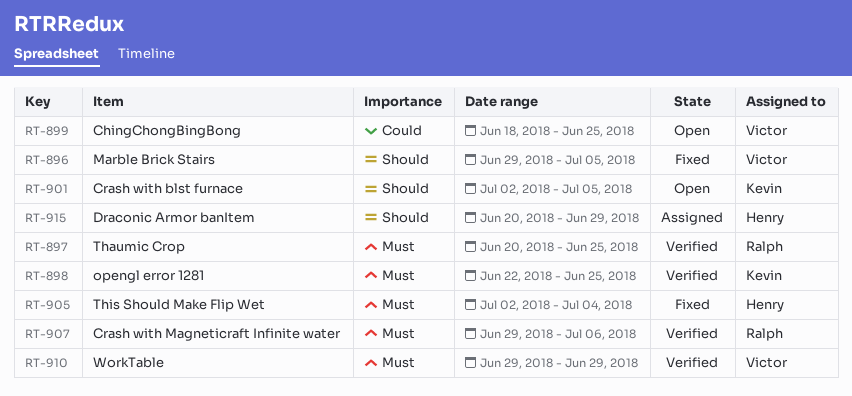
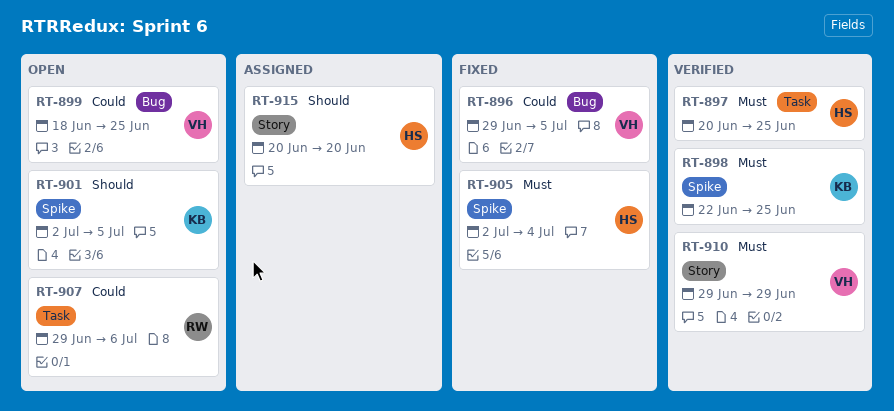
RT-896, priority: Should -> Could
RT-897, owner: Ralph -> Henry
RT-907, status: Verified -> Open
RT-907, priority: Must -> Could
RT-915, due: Jun 29 -> Jun 20

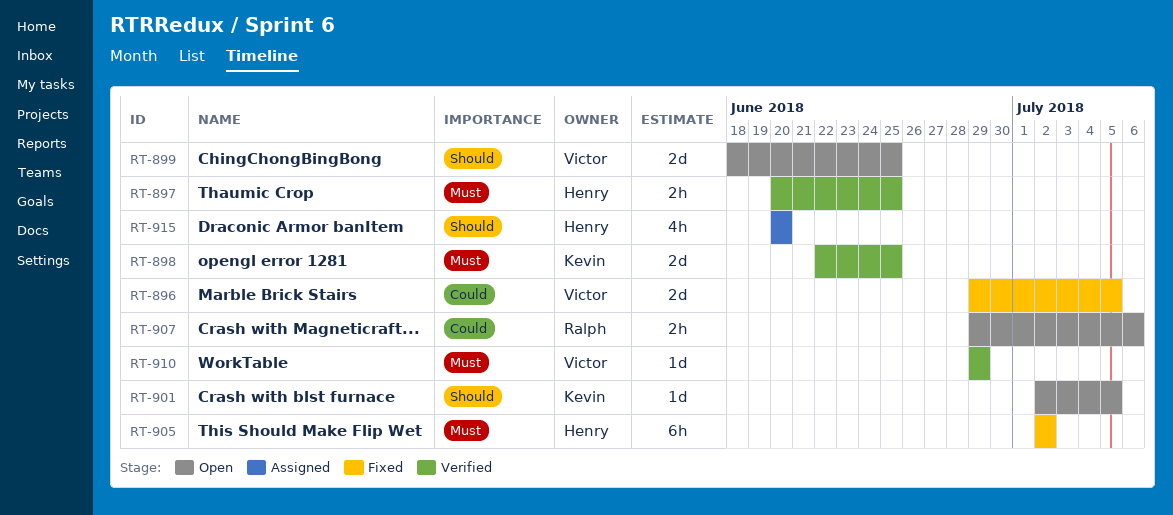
RT-899, priority: Could -> Should
RT-905, due: Jul 4 -> Jul 2

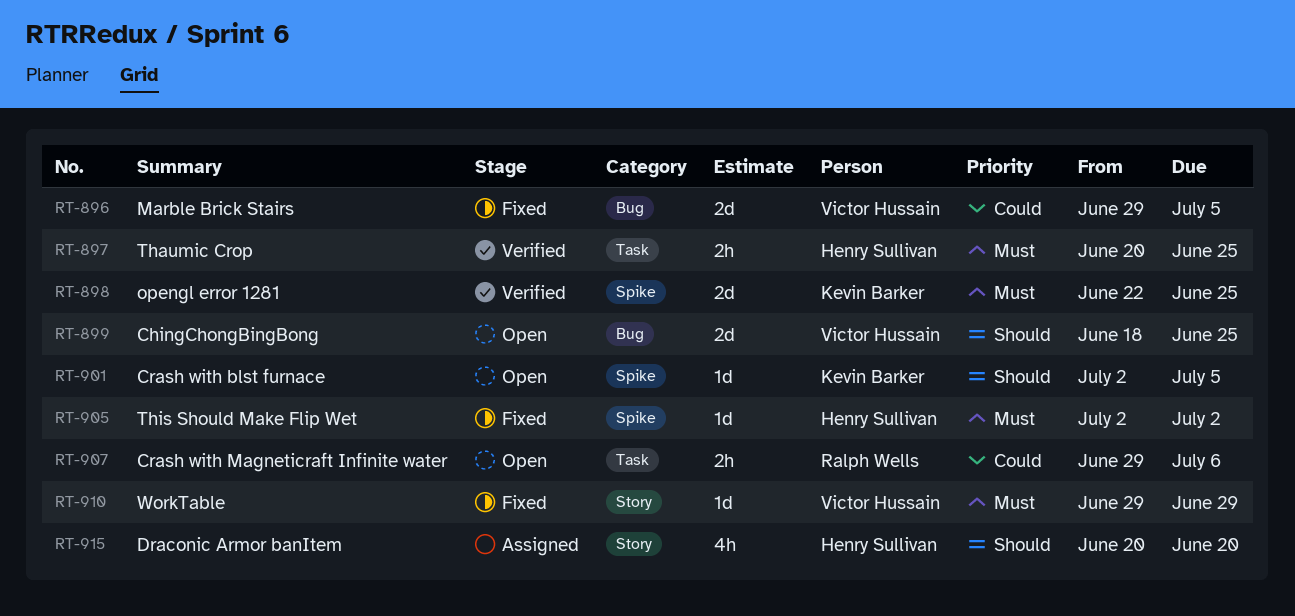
RT-905, estimate: 6h -> 1d
RT-910, status: Verified -> Fixed

